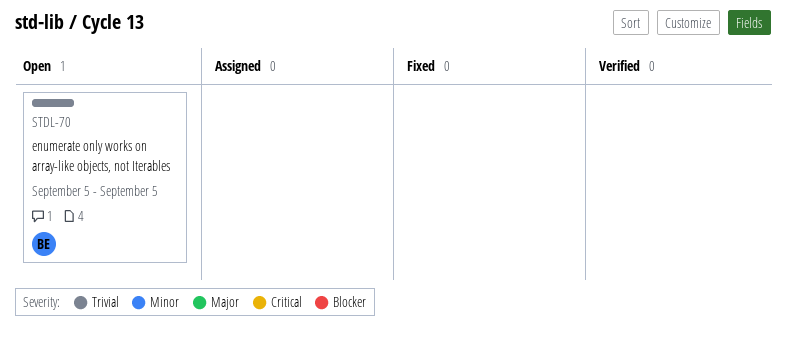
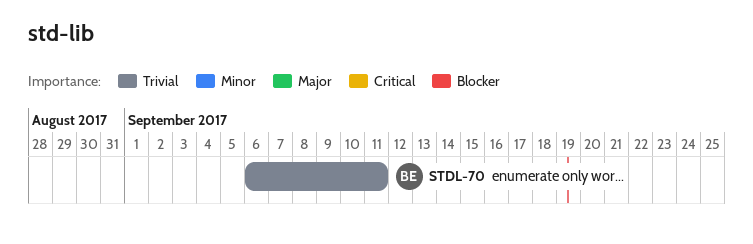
STDL-70, start: Sep 5 -> Sep 6
STDL-70, due: Sep 5 -> Sep 11

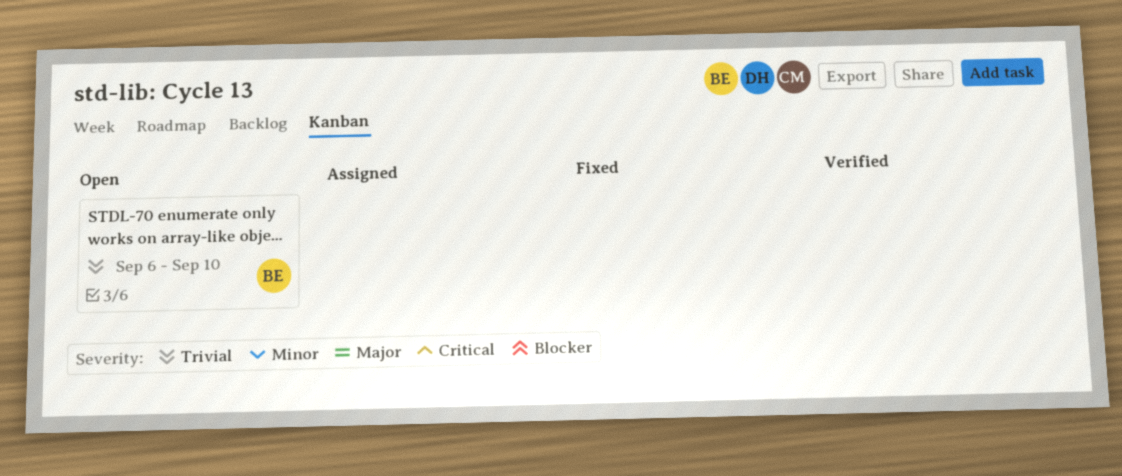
STDL-70, due: Sep 11 -> Sep 10

